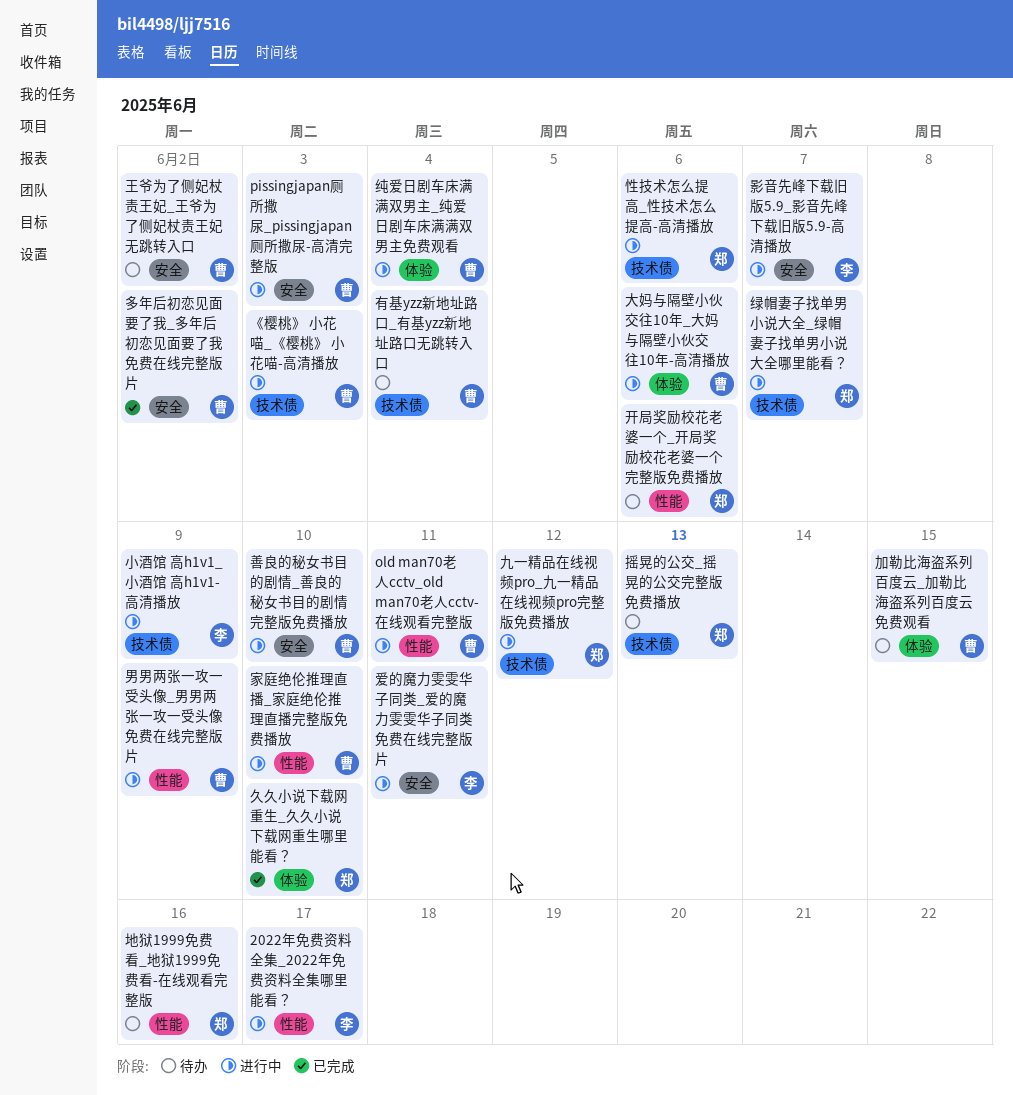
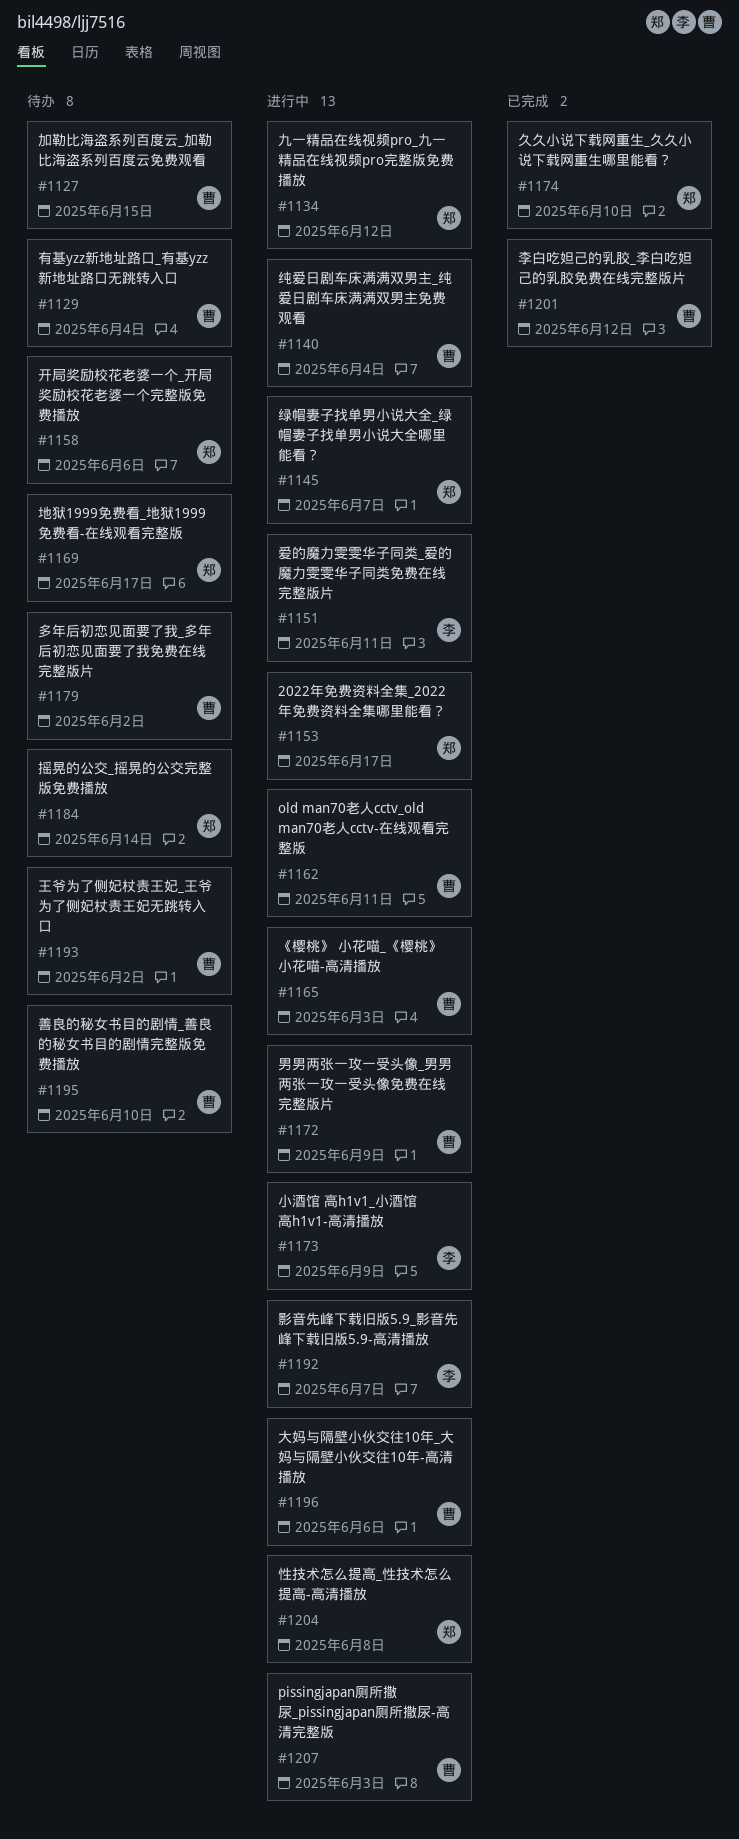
2022年免费资料全集_2022年免费资料全集哪里能看？, owner: 李 -> 郑
善良的秘女书目的剧情_善良的秘女书目的剧情完整版免费播放, status: 进行中 -> 待办
地狱1999免费看_地狱1999免费看-在线观看完整版, due: Jun 16 -> Jun 17
多年后初恋见面要了我_多年后初恋见面要了我免费在线完整版片, status: 已完成 -> 待办
家庭绝伦推理直播_家庭绝伦推理直播完整版免费播放: present -> none
性技术怎么提高_性技术怎么提高-高清播放, due: Jun 6 -> Jun 8
摇晃的公交_摇晃的公交完整版免费播放, due: Jun 13 -> Jun 14
李白吃妲己的乳胶_李白吃妲己的乳胶免费在线完整版片: none -> present

